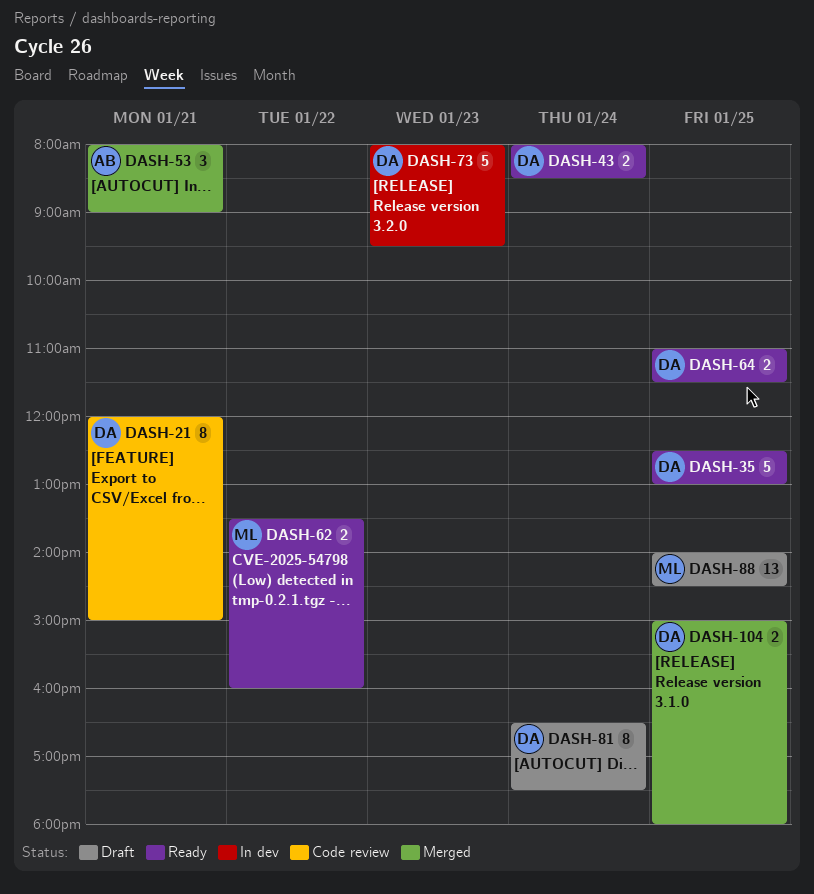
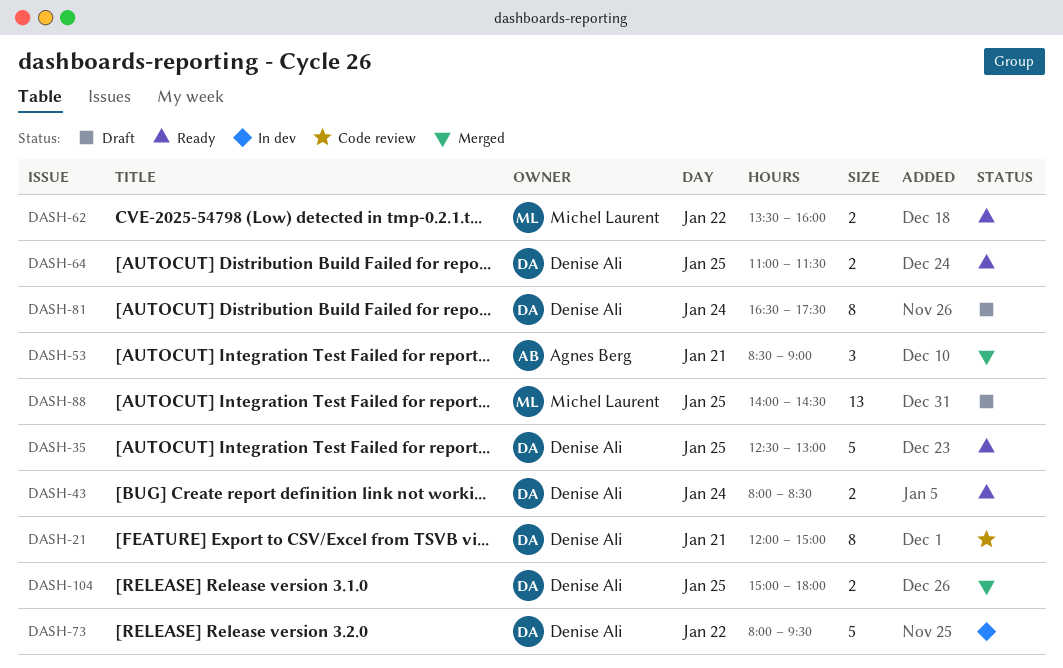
DASH-53, begins: 08:00 -> 08:30
DASH-73, day: Jan 23 -> Jan 22

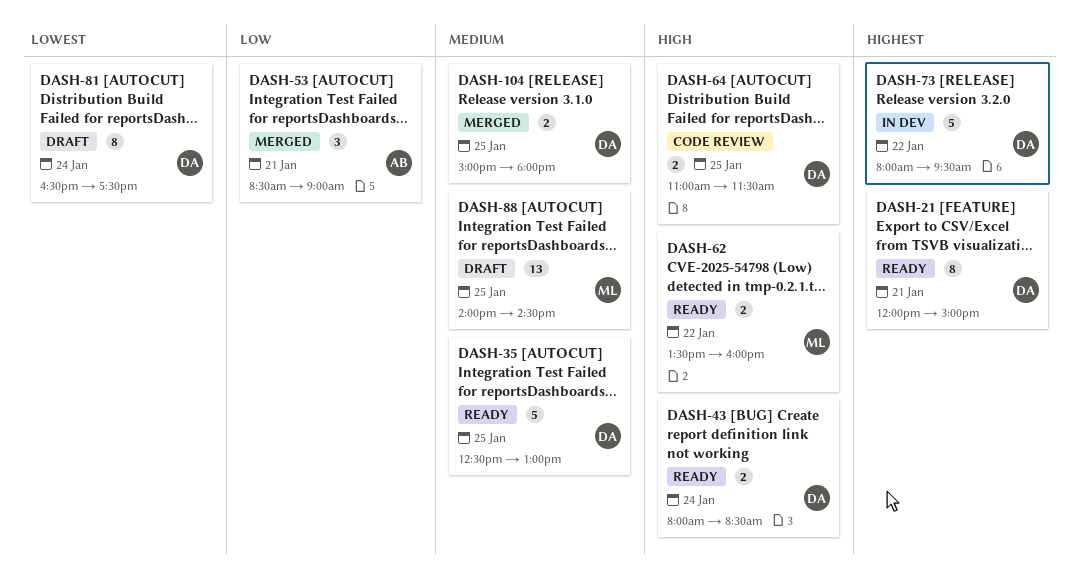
DASH-21, status: Code review -> Ready
DASH-64, status: Ready -> Code review

